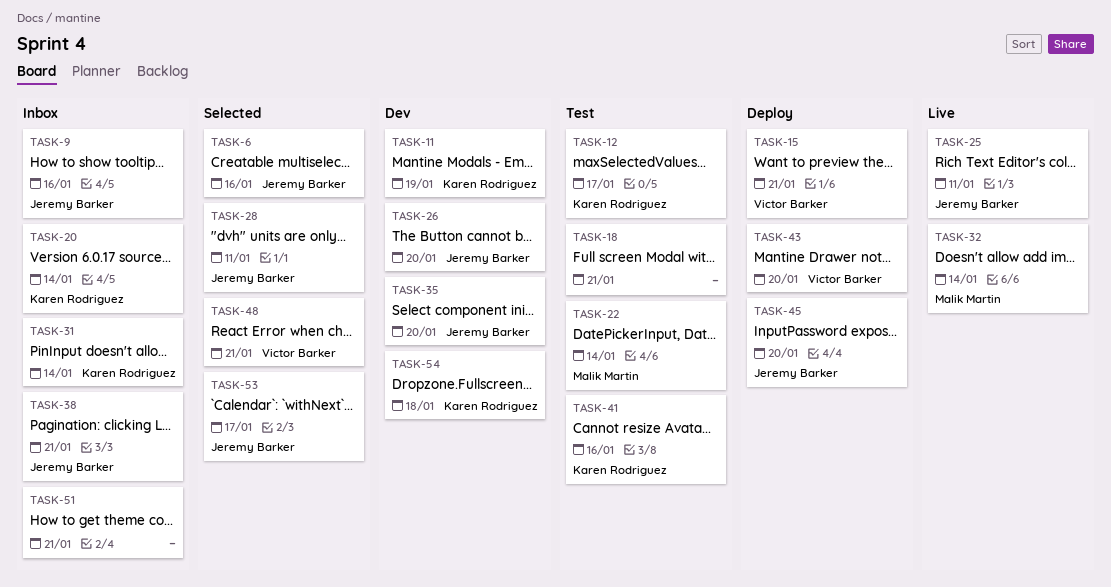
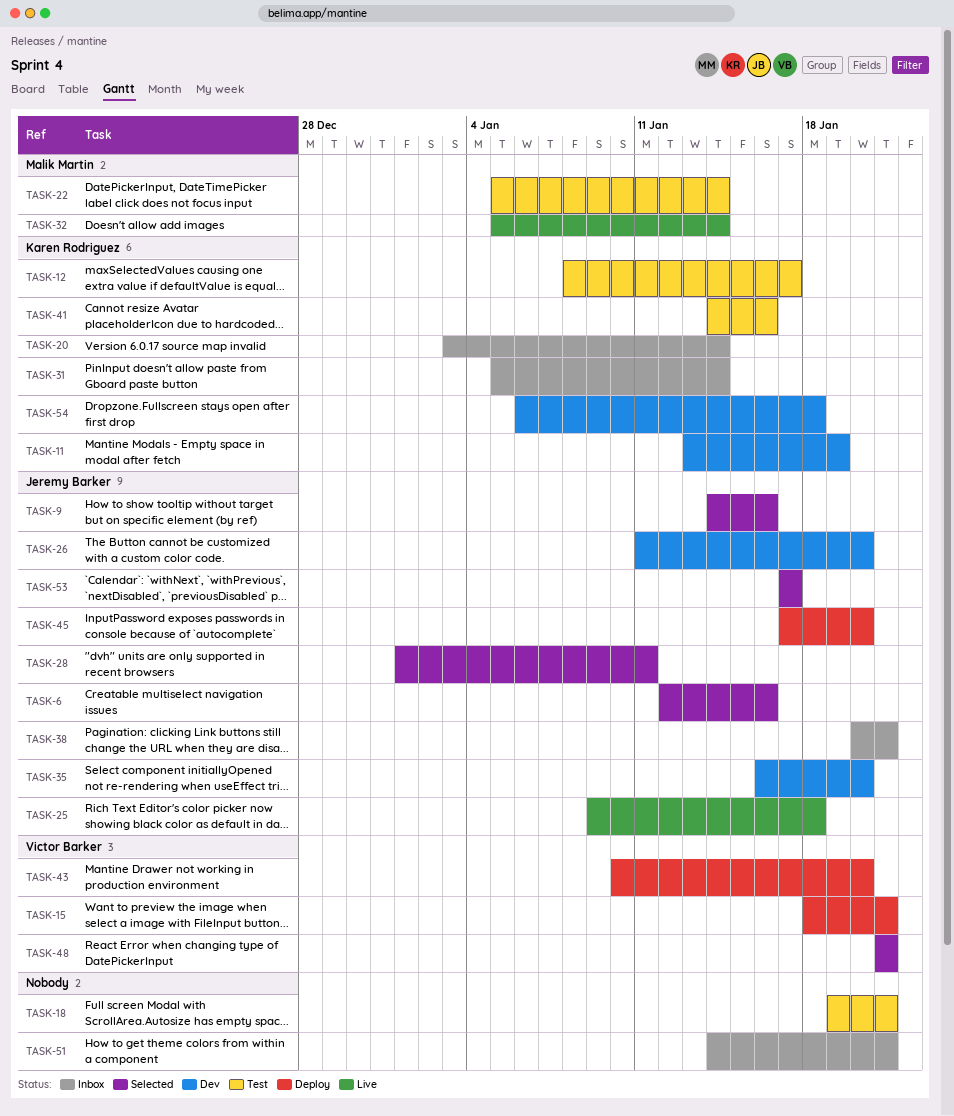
TASK-9, status: Inbox -> Selected
TASK-25, due: Jan 11 -> Jan 18

